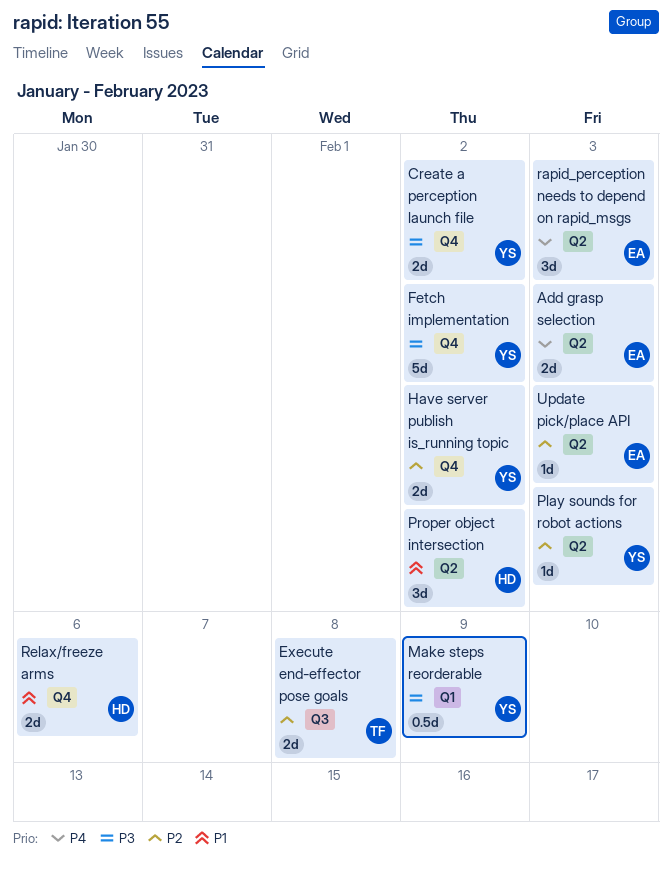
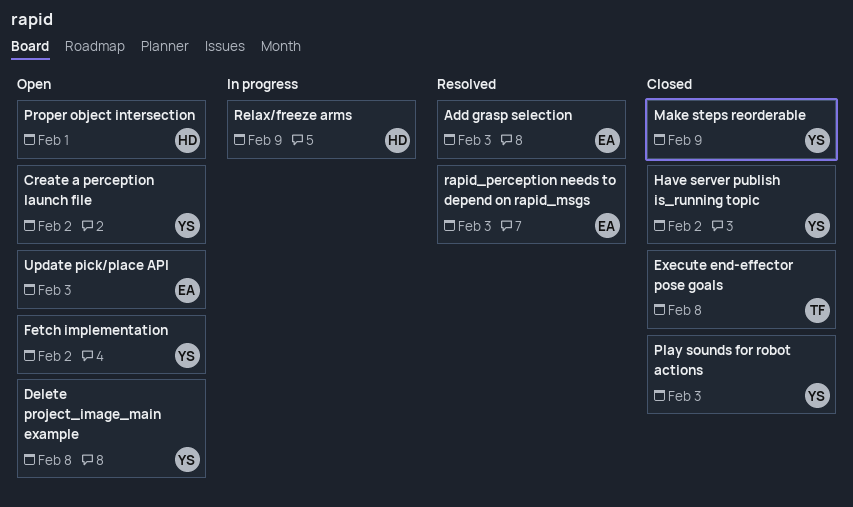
Delete project_image_main example: none -> present
Proper object intersection, due: Feb 2 -> Feb 1
Relax/freeze arms, due: Feb 6 -> Feb 9

